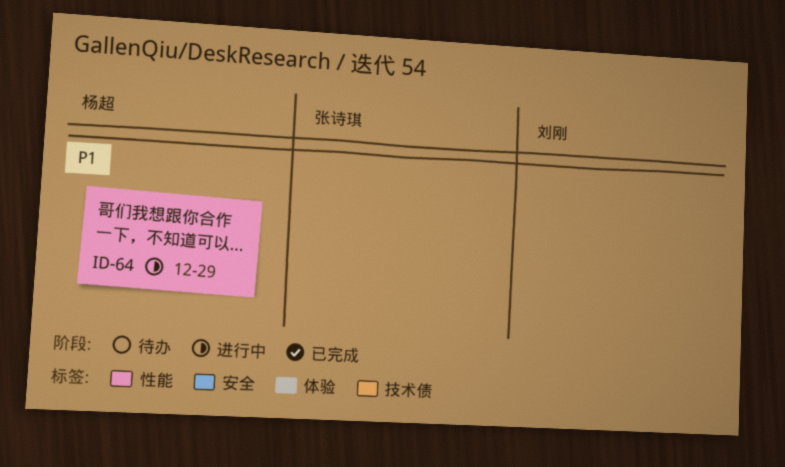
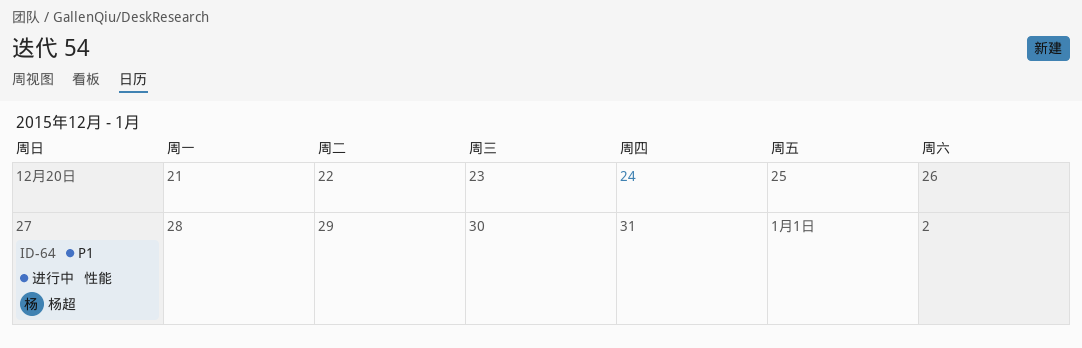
ID-64, due: Dec 29 -> Dec 27

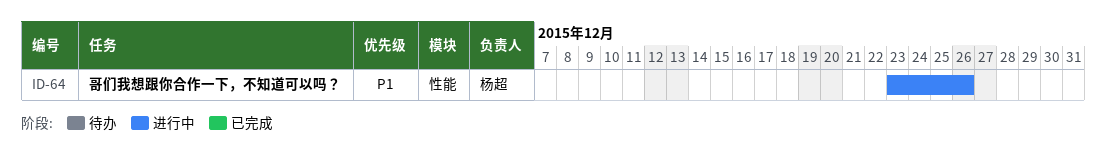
ID-64, due: Dec 27 -> Dec 26

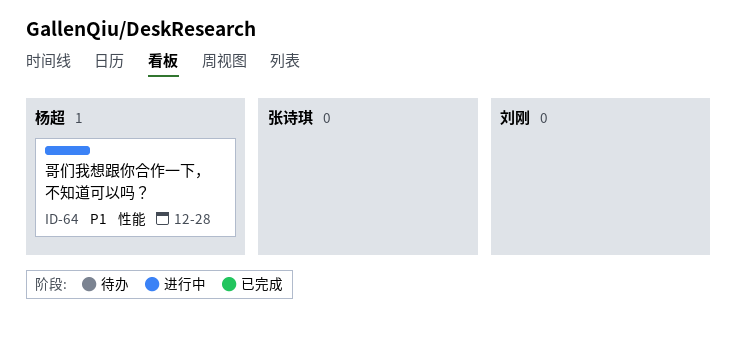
ID-64, due: Dec 26 -> Dec 28

